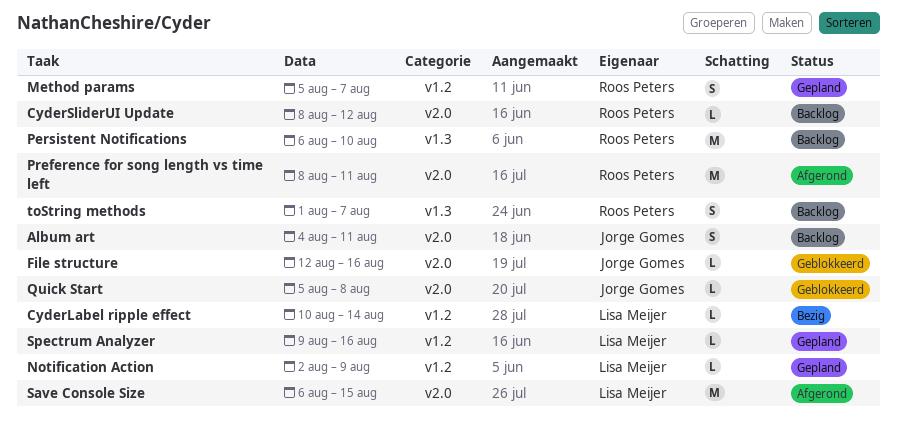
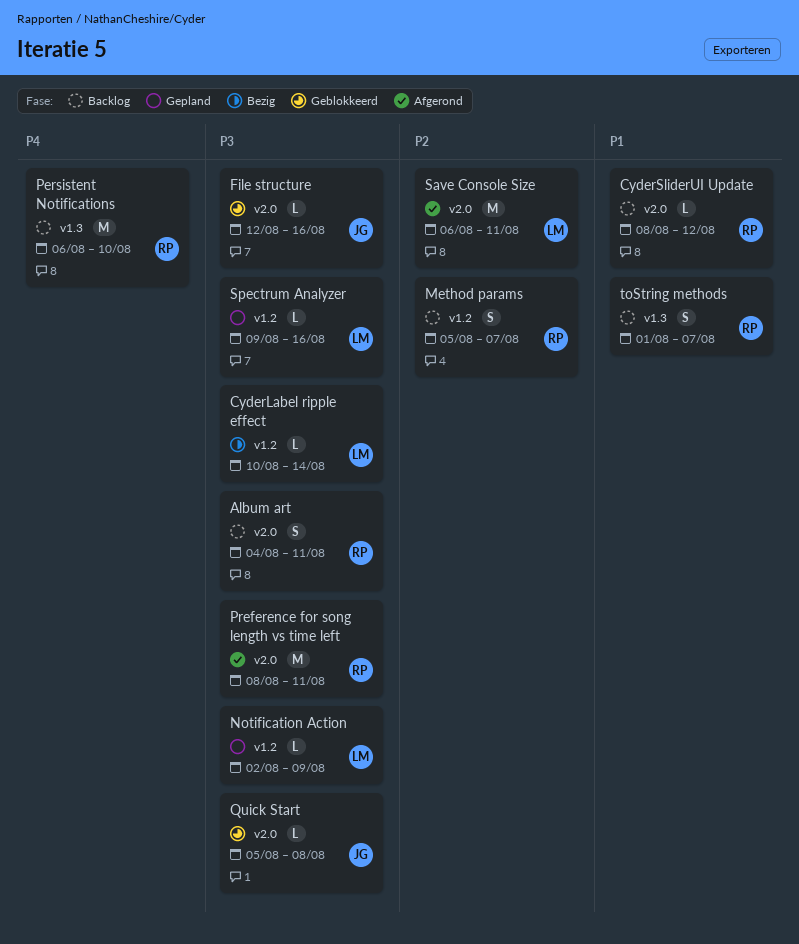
Album art, owner: Jorge Gomes -> Roos Peters
Method params, status: Gepland -> Backlog
Save Console Size, due: Aug 15 -> Aug 11

